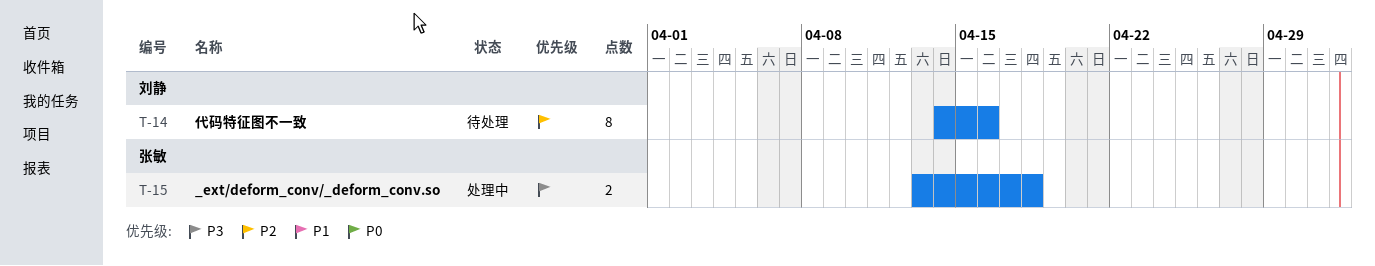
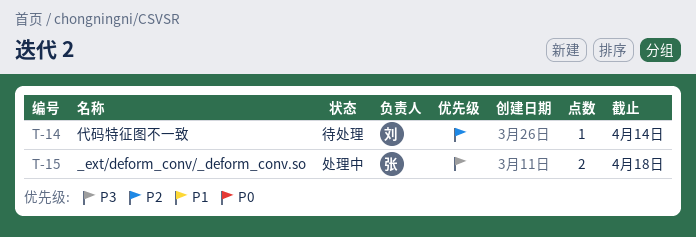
T-14, estimate: 8 -> 1
T-14, due: Apr 16 -> Apr 14

